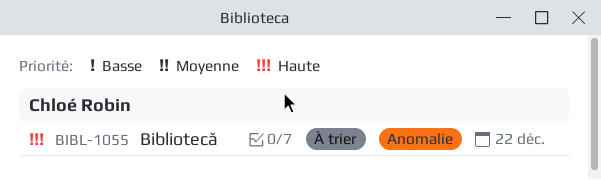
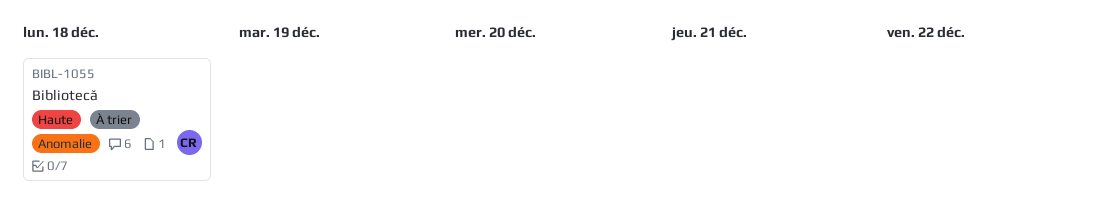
BIBL-1055, due: Dec 22 -> Dec 18

